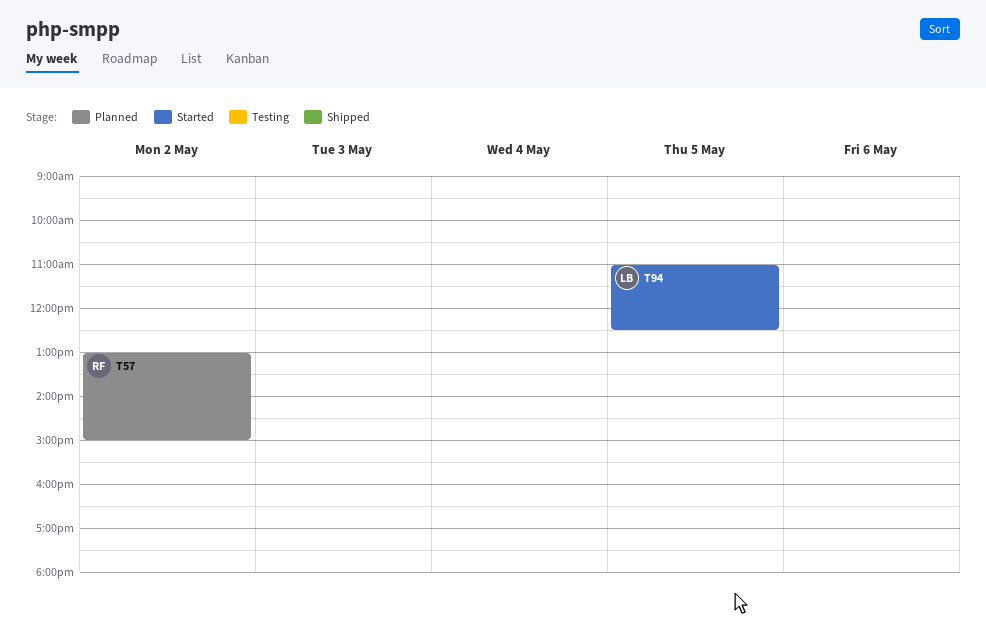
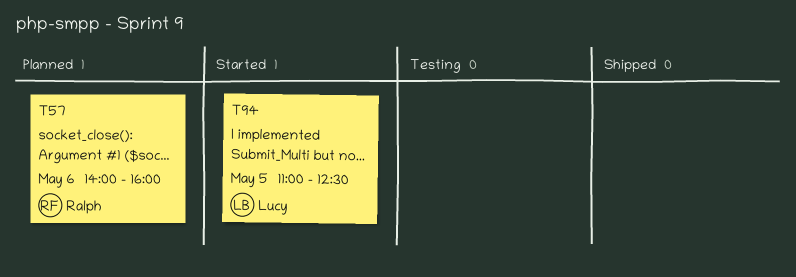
T57, day: May 2 -> May 6
T57, begins: 13:00 -> 14:00
T57, ends: 15:00 -> 16:00

